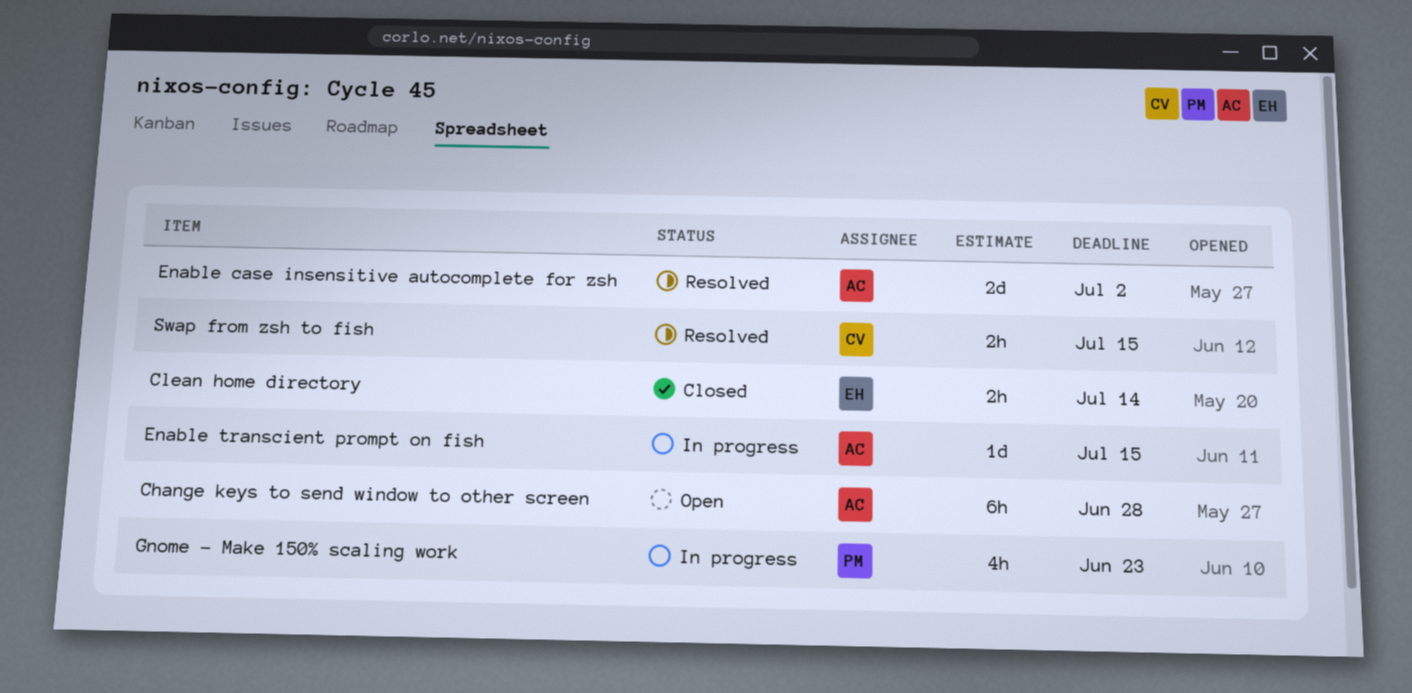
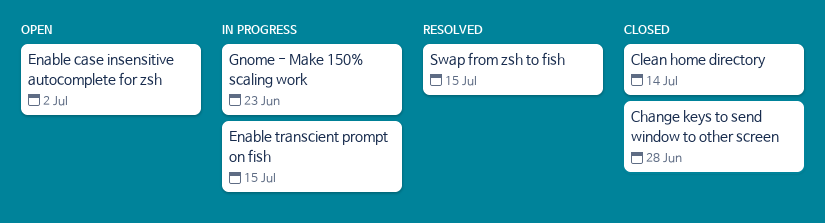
Change keys to send window to other screen, status: Open -> Closed
Enable case insensitive autocomplete for zsh, status: Resolved -> Open

